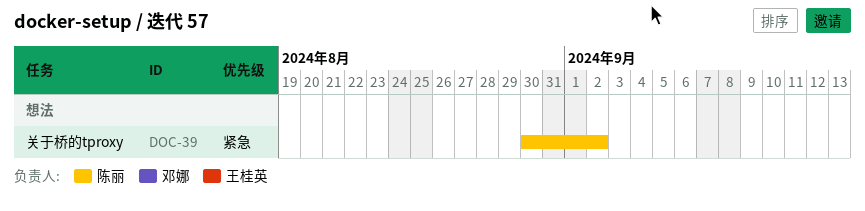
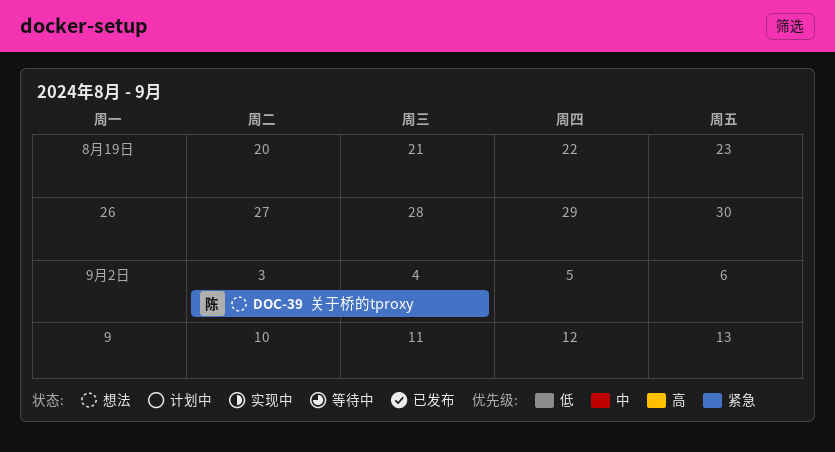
DOC-39, start: Aug 30 -> Sep 3
DOC-39, due: Sep 2 -> Sep 4

